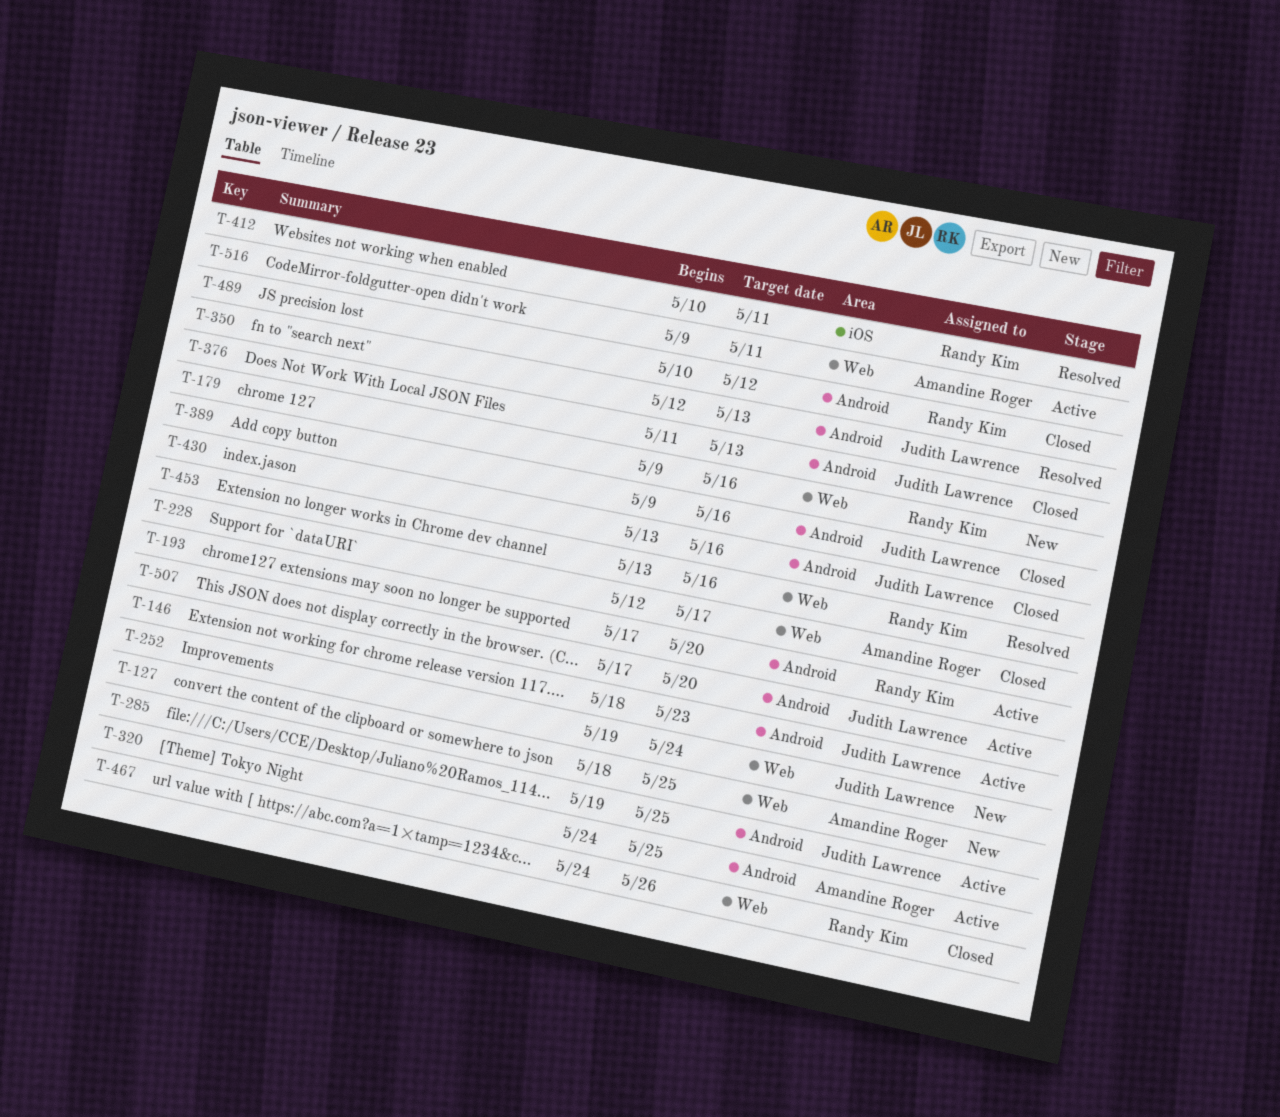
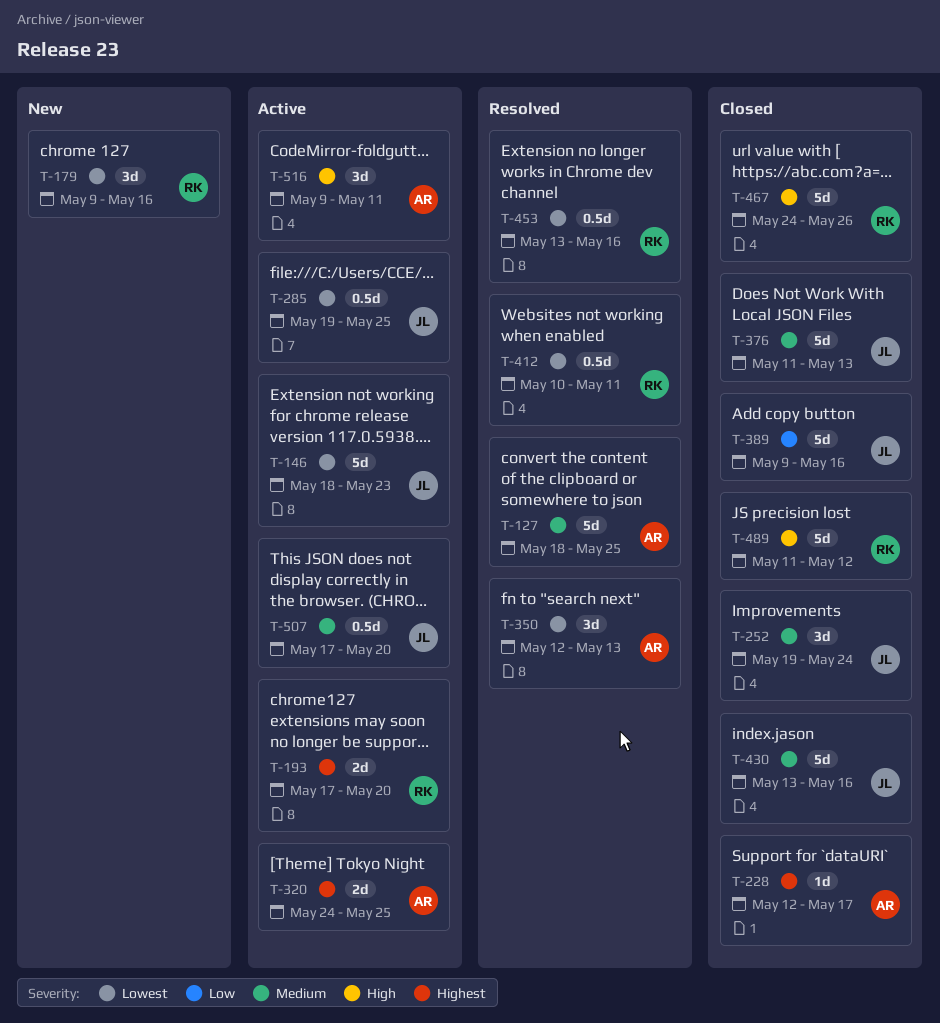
T-127, status: New -> Resolved
T-252, status: New -> Closed
T-350, owner: Judith Lawrence -> Amandine Roger
T-489, start: May 10 -> May 11

